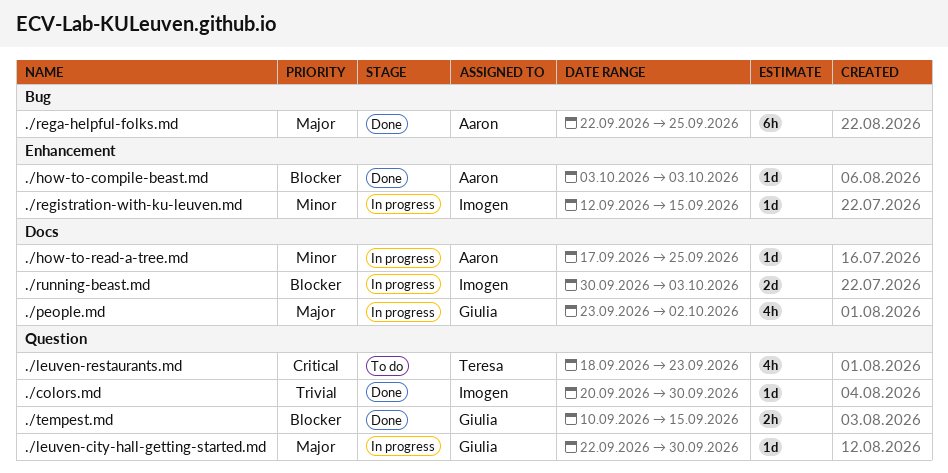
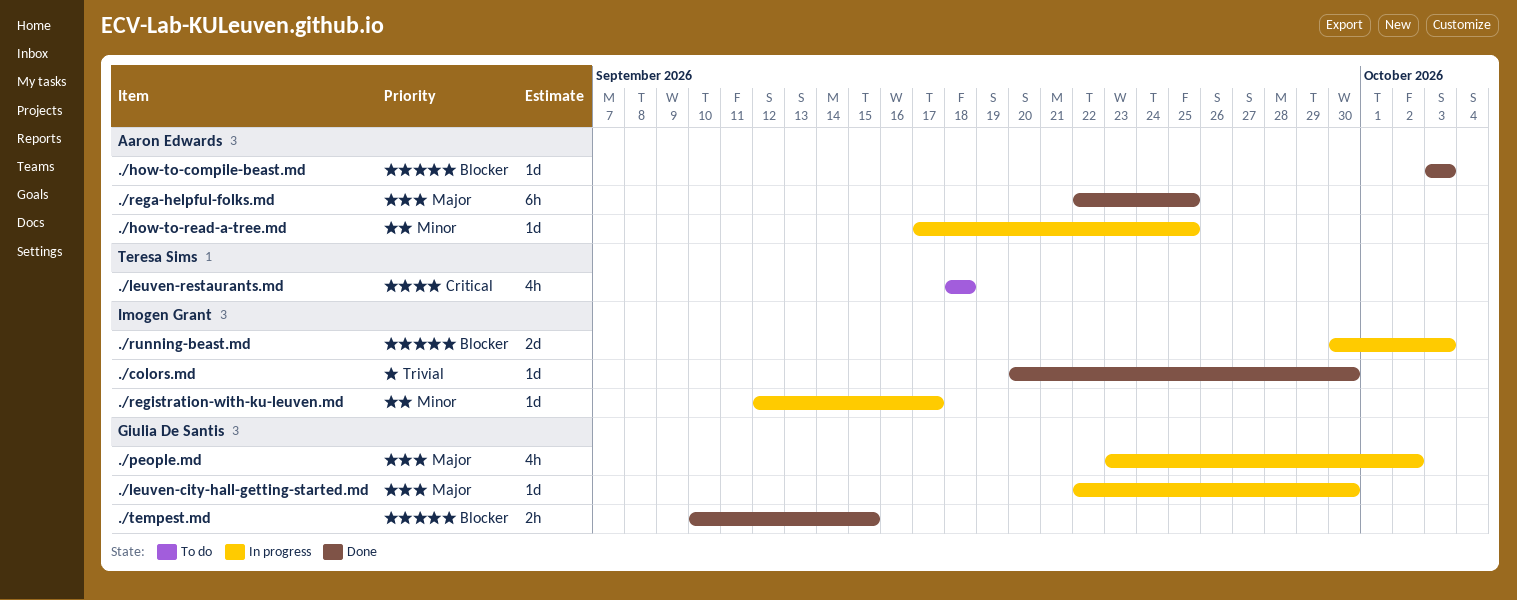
./leuven-restaurants.md, due: Sep 23 -> Sep 18
./registration-with-ku-leuven.md, due: Sep 15 -> Sep 17

